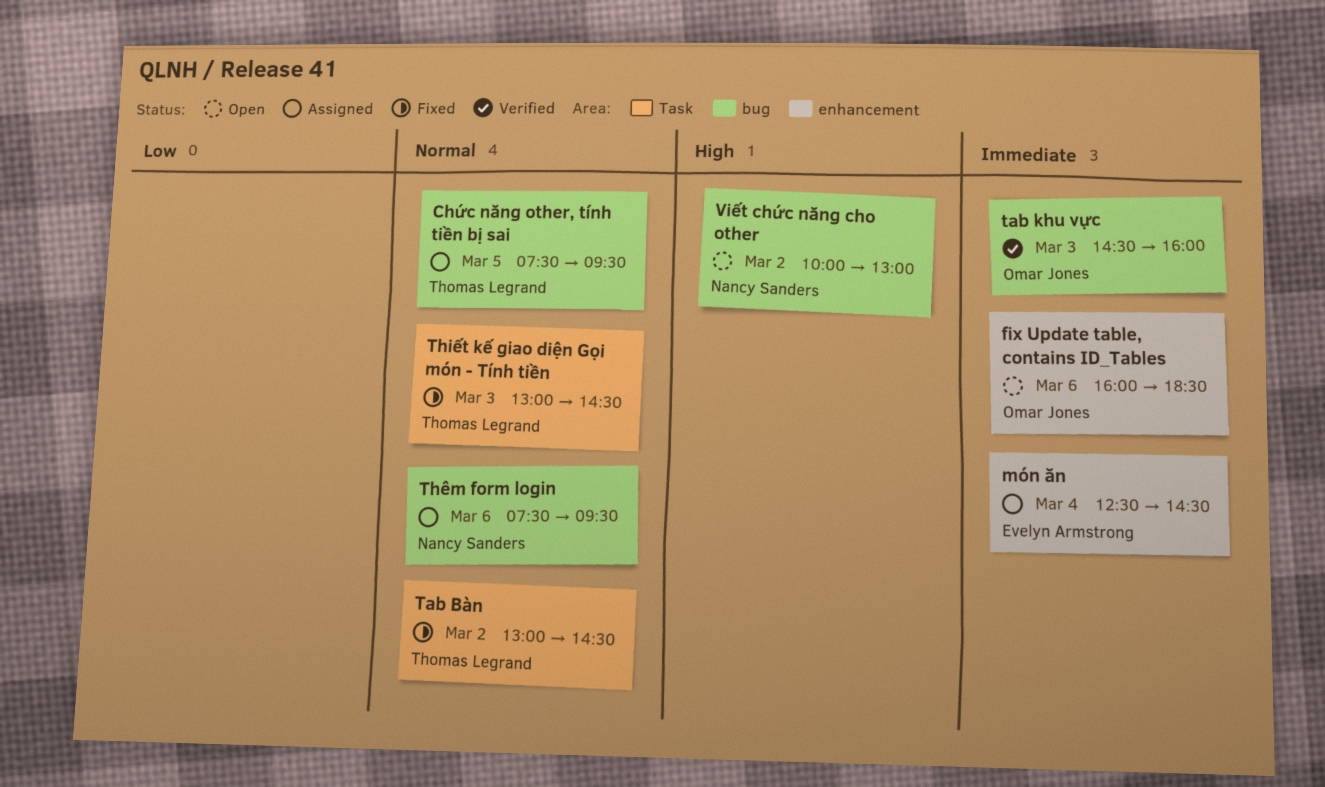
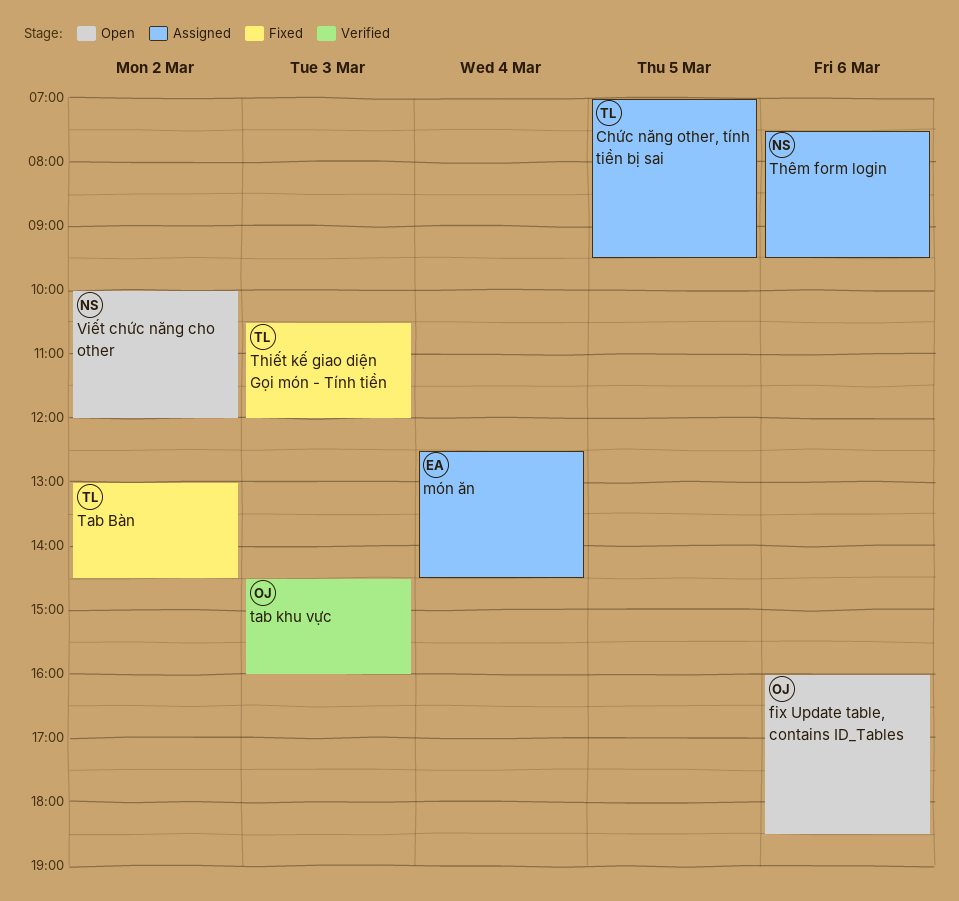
Chức năng other, tính tiền bị sai, begins: 07:30 -> 07:00
Thiết kế giao diện Gọi món - Tính tiền, begins: 13:00 -> 10:30
Thiết kế giao diện Gọi món - Tính tiền, ends: 14:30 -> 12:00
Viết chức năng cho other, ends: 13:00 -> 12:00

